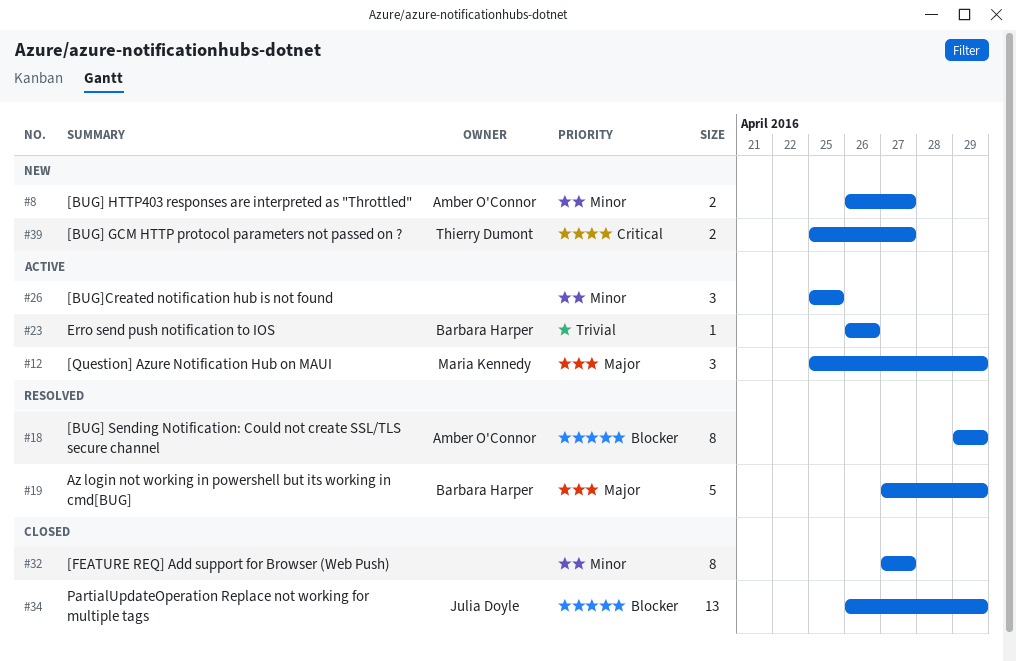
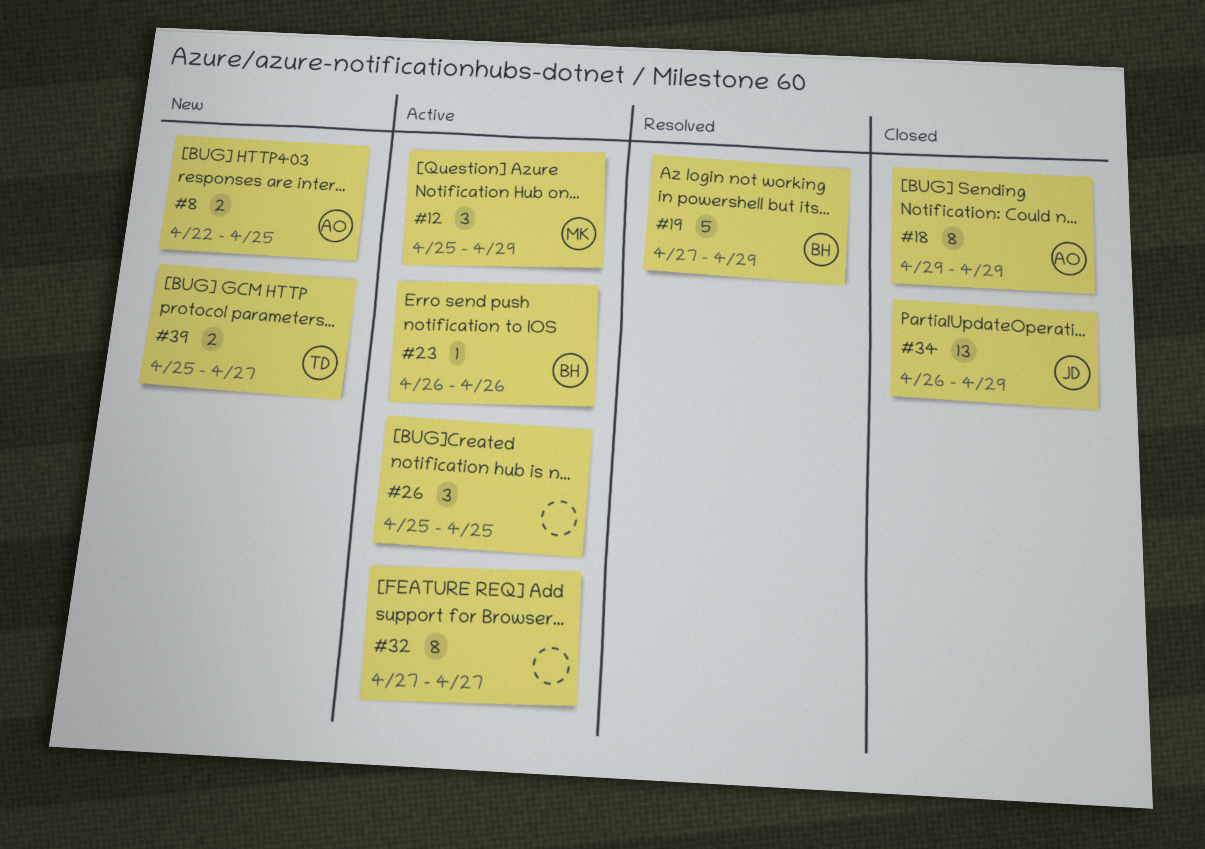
#8, start: Apr 26 -> Apr 22
#8, due: Apr 27 -> Apr 25
#18, status: Resolved -> Closed
#32, status: Closed -> Active

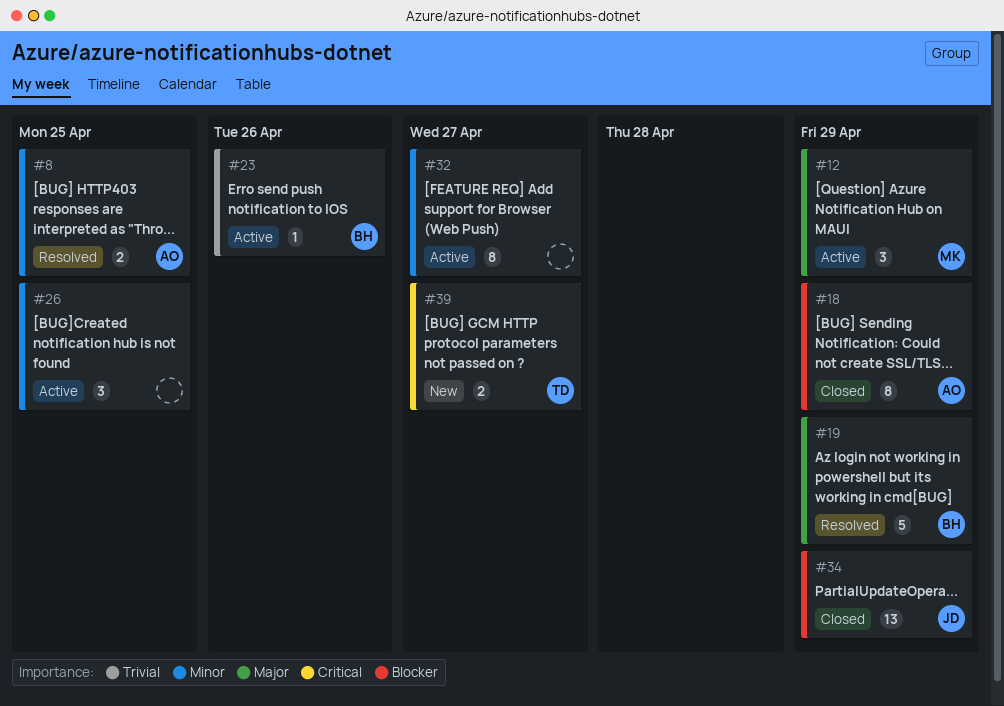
#8, status: New -> Resolved

